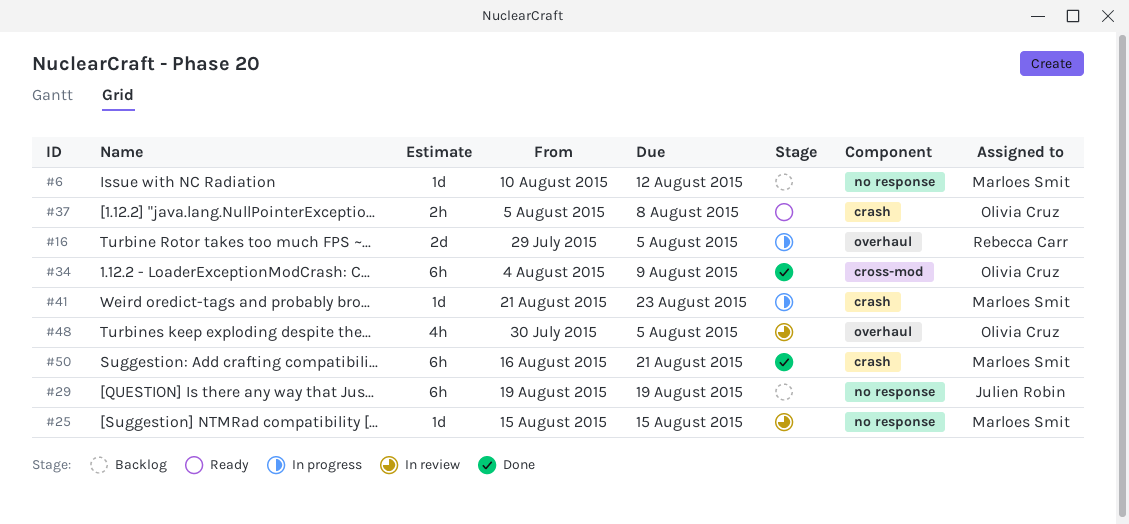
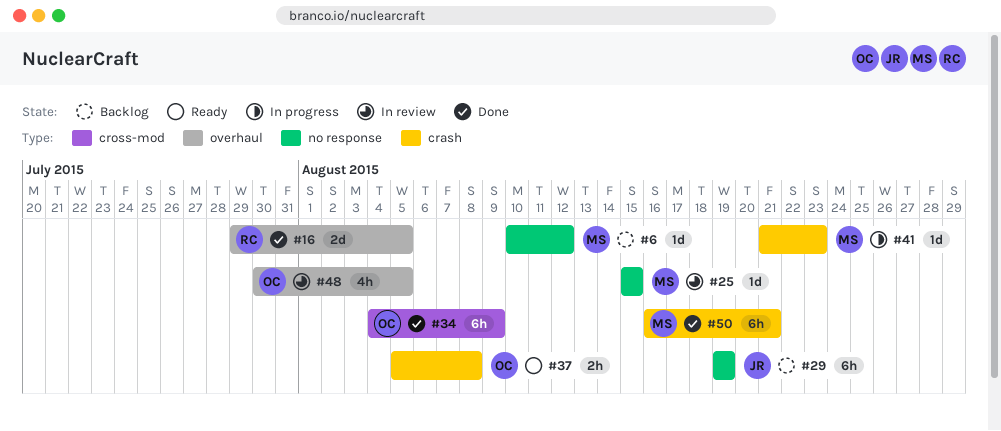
#16, status: In progress -> Done

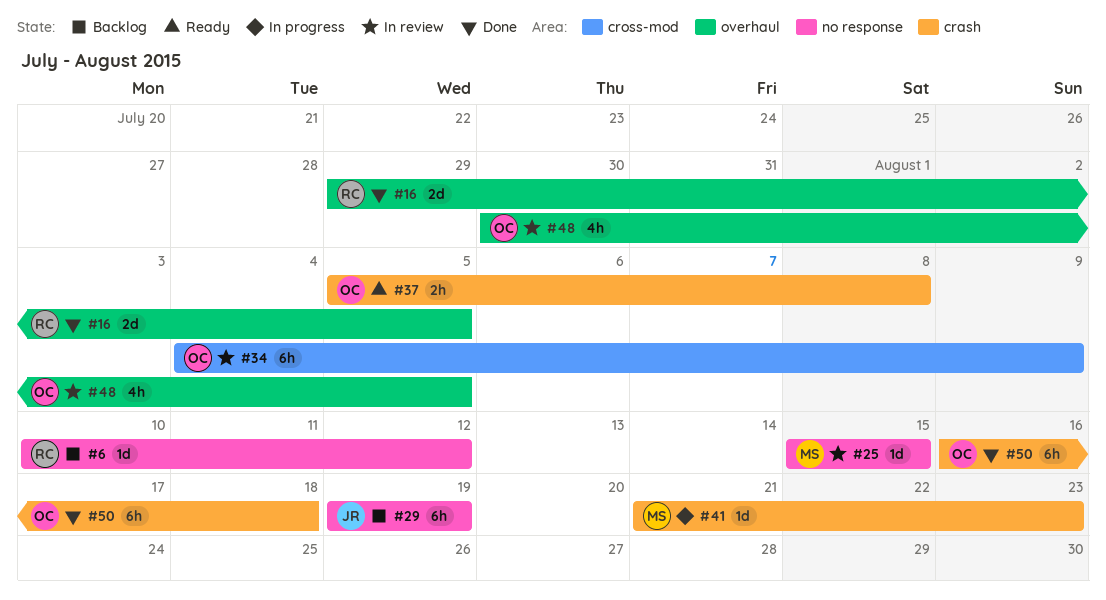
#6, owner: MS -> RC
#34, status: Done -> In review
#50, owner: MS -> OC
#50, due: Aug 21 -> Aug 18

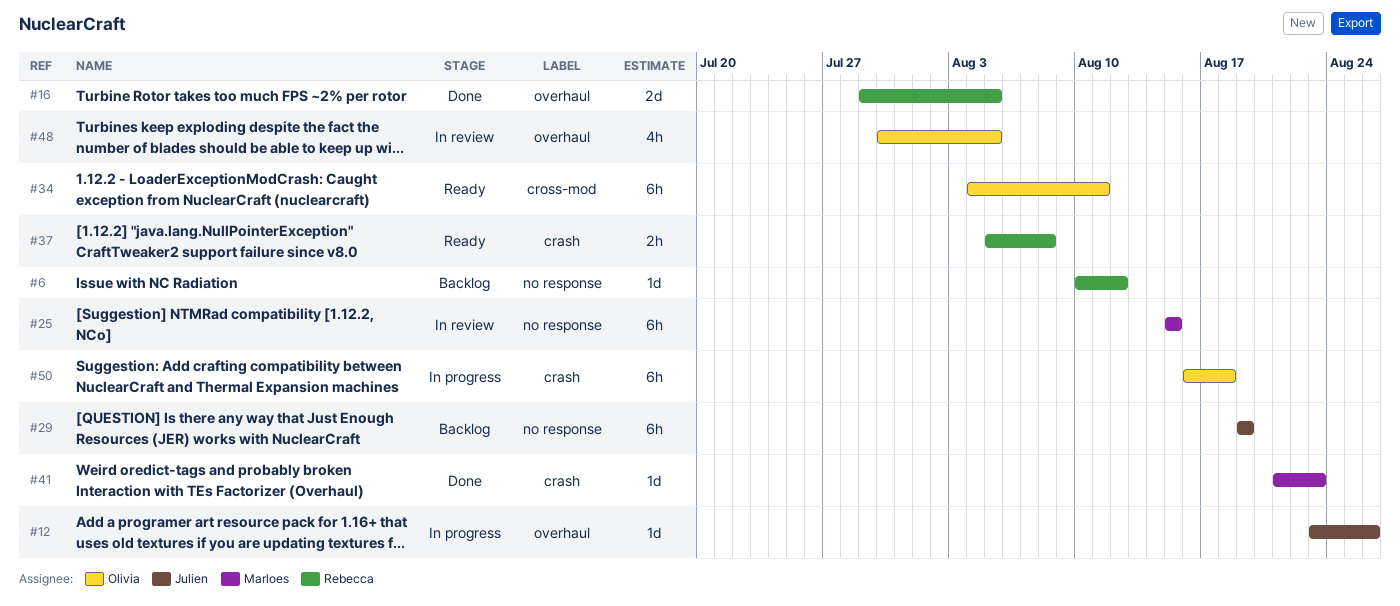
#12: none -> present
#25, estimate: 1d -> 6h
#34, status: In review -> Ready
#34, due: Aug 9 -> Aug 11
#37, owner: Olivia -> Rebecca
#41, status: In progress -> Done
#50, status: Done -> In progress

